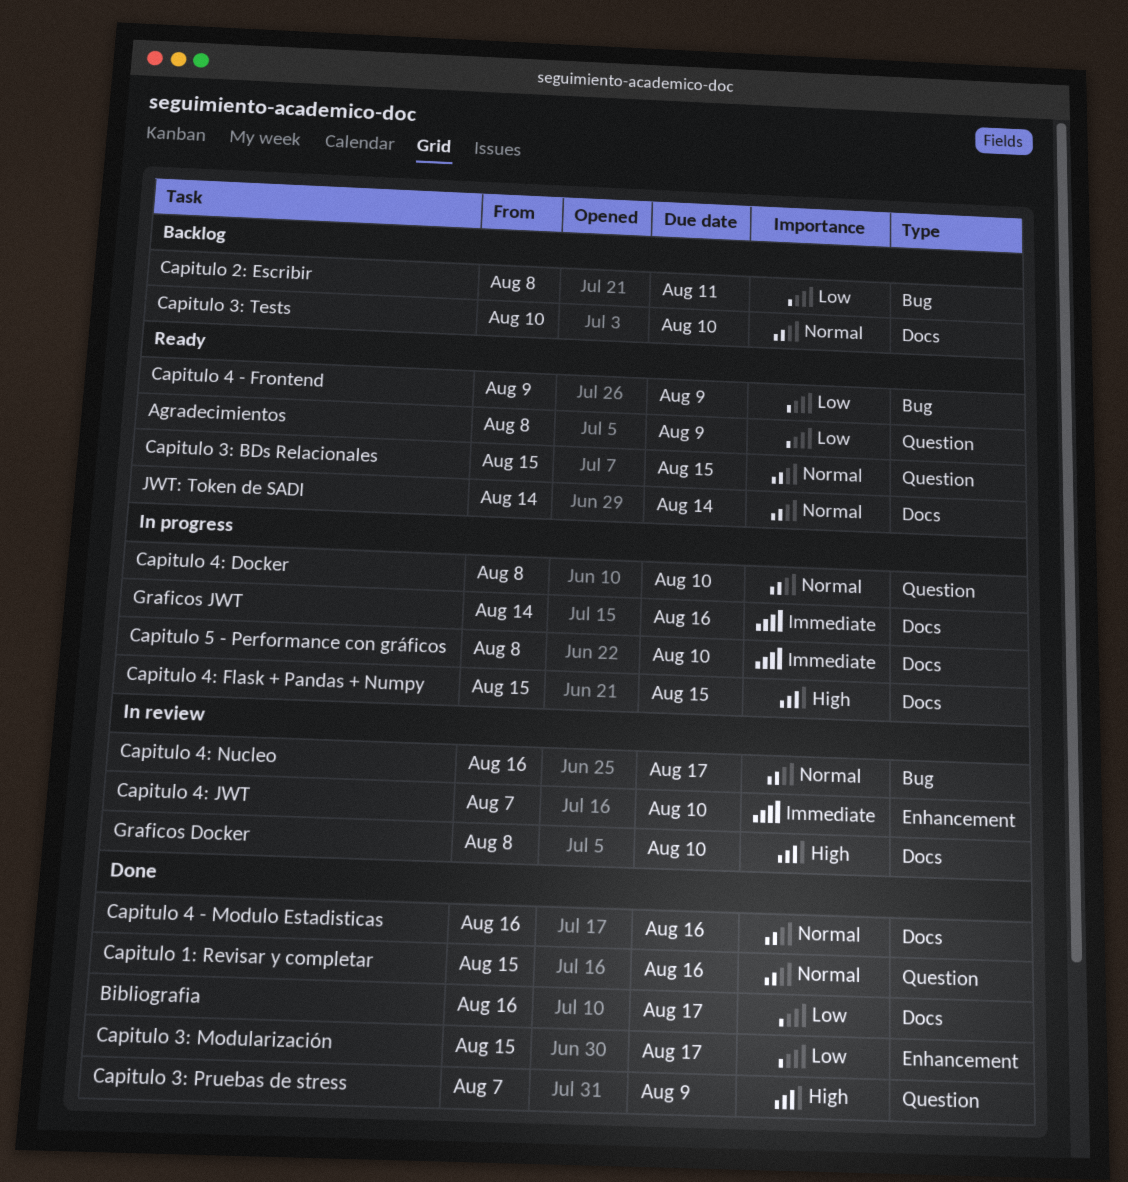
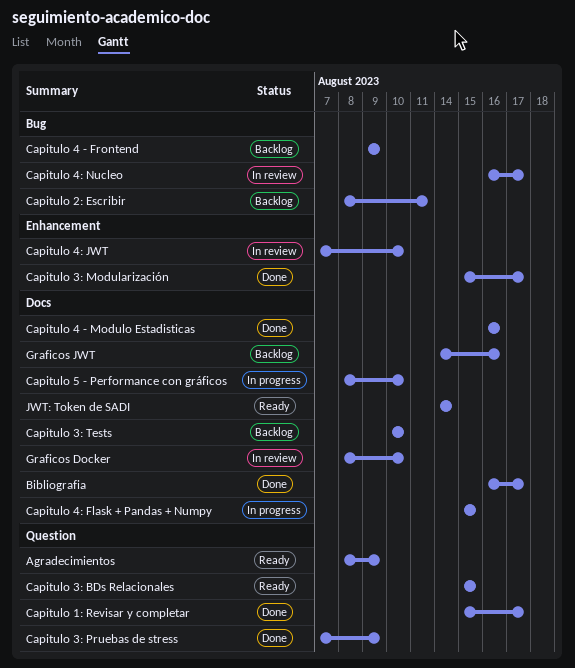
Capitulo 1: Revisar y completar, due: Aug 16 -> Aug 17
Capitulo 4 - Frontend, status: Ready -> Backlog
Capitulo 4: Docker: present -> none
Graficos JWT, status: In progress -> Backlog

